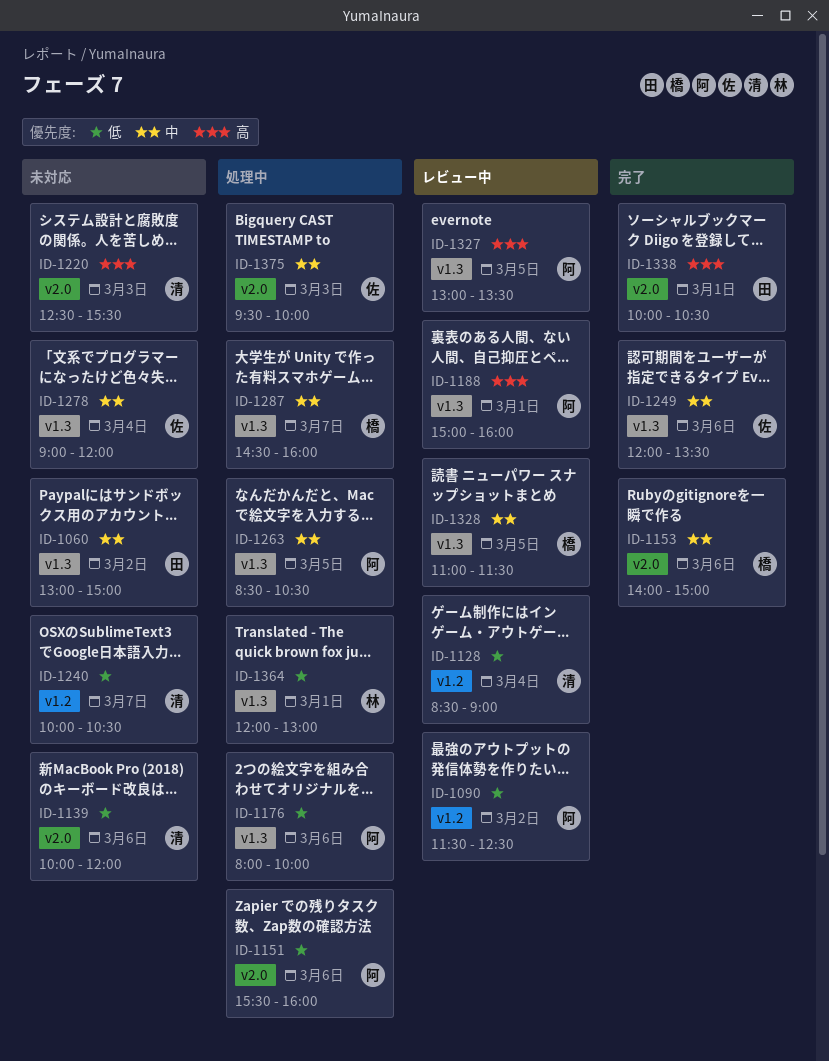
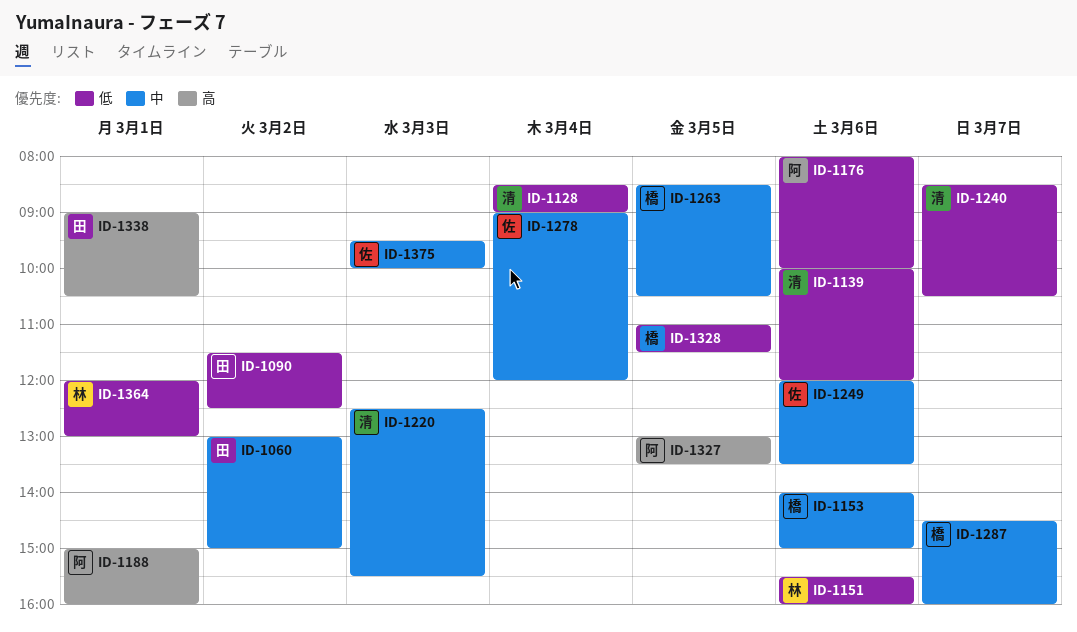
ID-1090, owner: 阿 -> 田
ID-1151, owner: 阿 -> 林
ID-1220, priority: 高 -> 中
ID-1240, begins: 10:00 -> 08:30
ID-1263, owner: 阿 -> 橋
ID-1328, priority: 中 -> 低
ID-1338, begins: 10:00 -> 09:00

